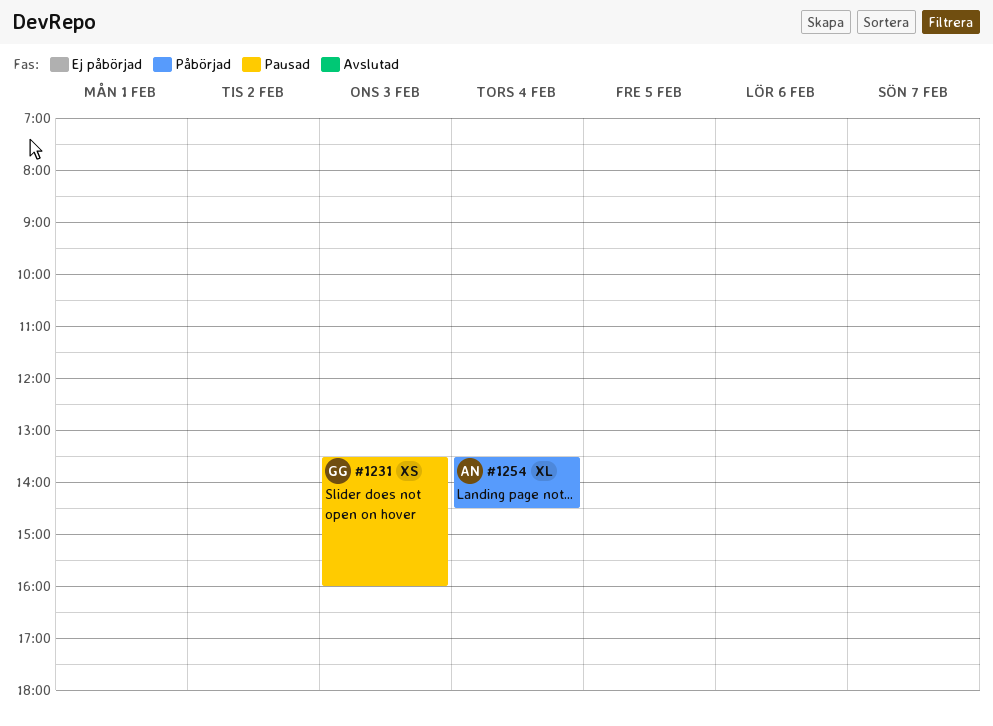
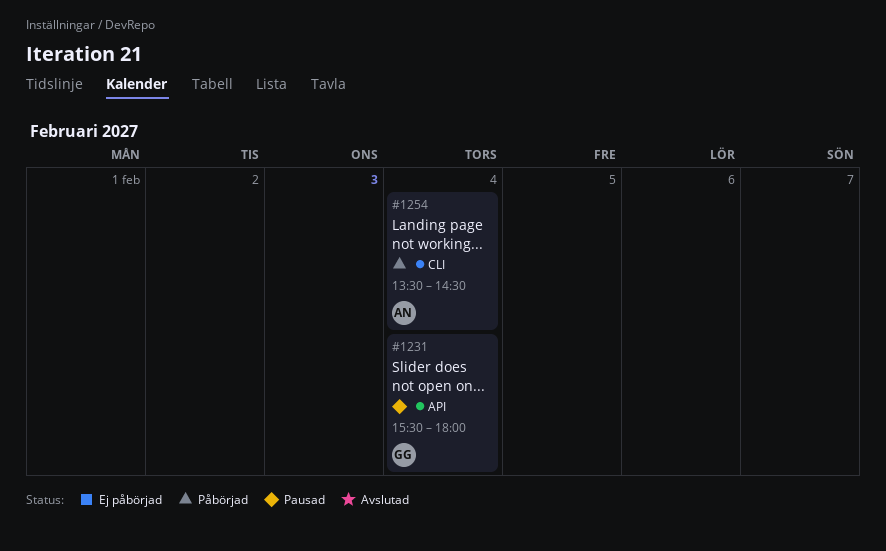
#1231, day: Feb 3 -> Feb 4
#1231, begins: 13:30 -> 15:30
#1231, ends: 16:00 -> 18:00

